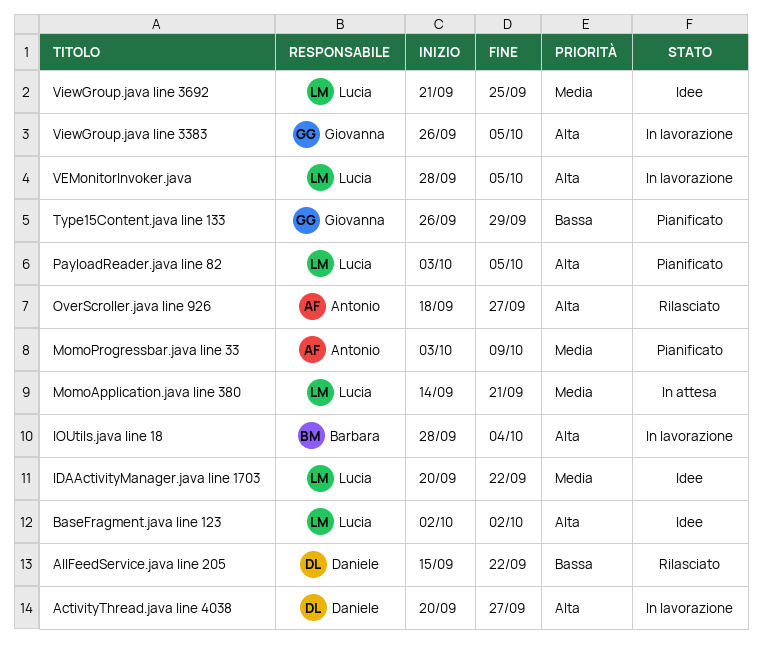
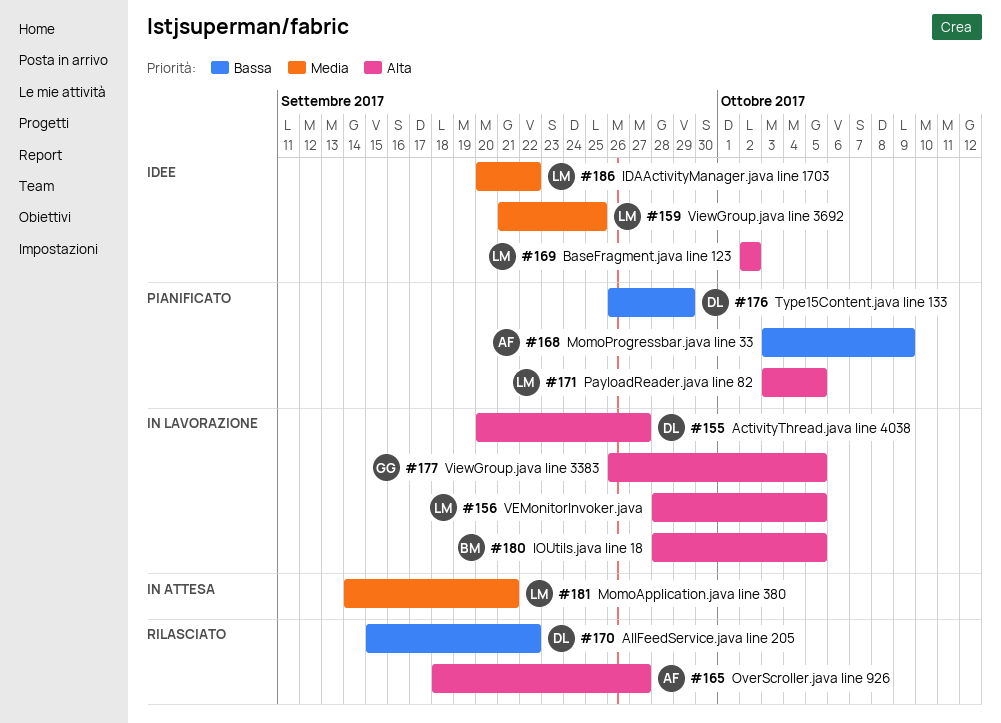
IOUtils.java line 18, due: Oct 4 -> Oct 5
MomoProgressbar.java line 33, priority: Media -> Bassa
Type15Content.java line 133, owner: Giovanna -> Daniele

